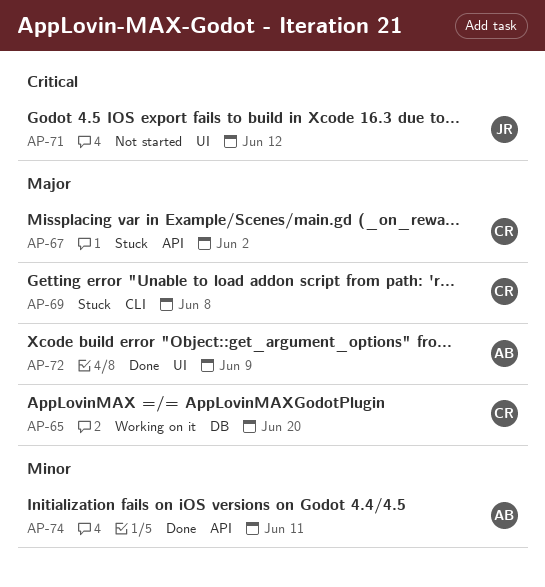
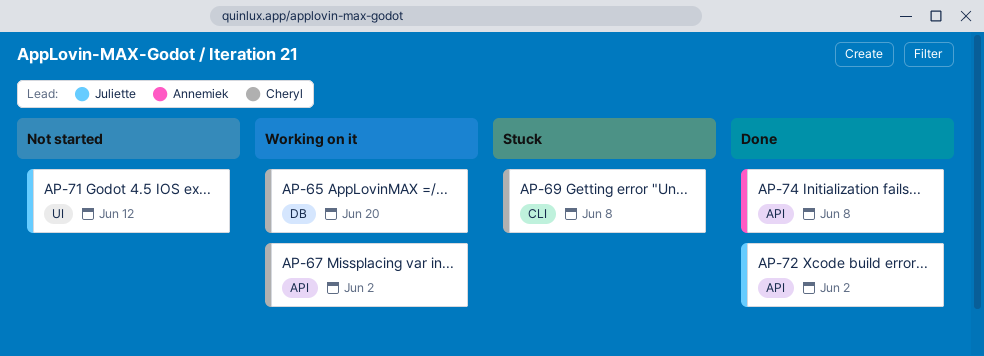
AP-67, status: Stuck -> Working on it
AP-72, owner: Annemiek -> Juliette
AP-72, label: UI -> API
AP-72, due: Jun 9 -> Jun 2
AP-74, due: Jun 11 -> Jun 8

